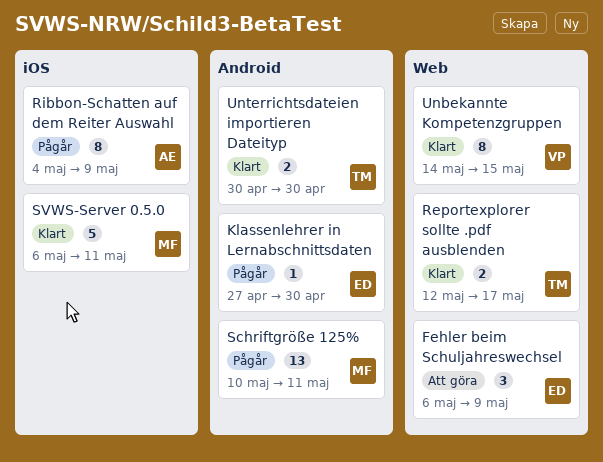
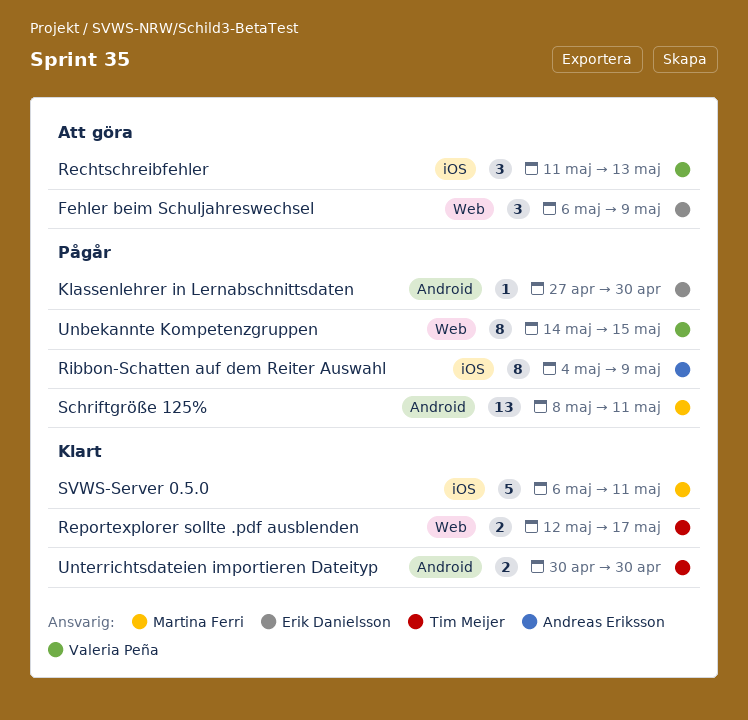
Rechtschreibfehler: none -> present
Schriftgröße 125%, start: May 10 -> May 8
Unbekannte Kompetenzgruppen, status: Klart -> Pågår

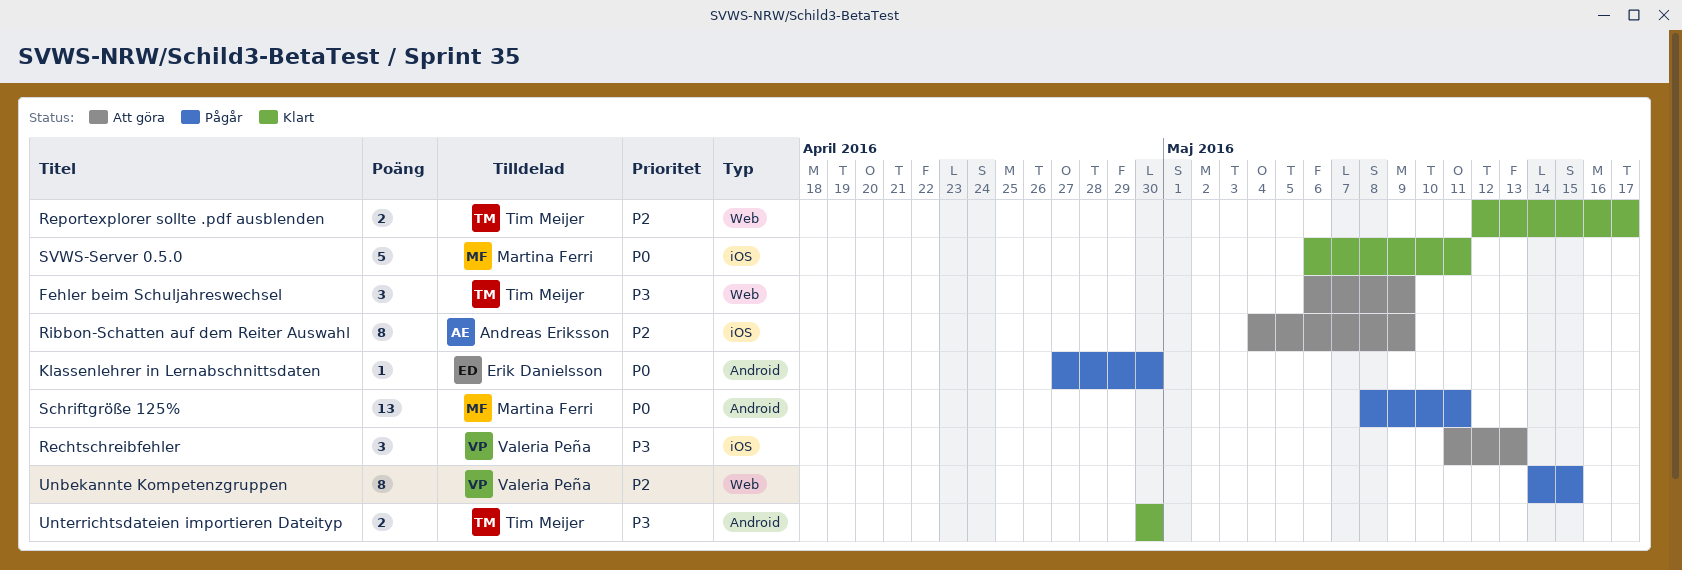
Fehler beim Schuljahreswechsel, owner: Erik Danielsson -> Tim Meijer
Ribbon-Schatten auf dem Reiter Auswahl, status: Pågår -> Att göra

